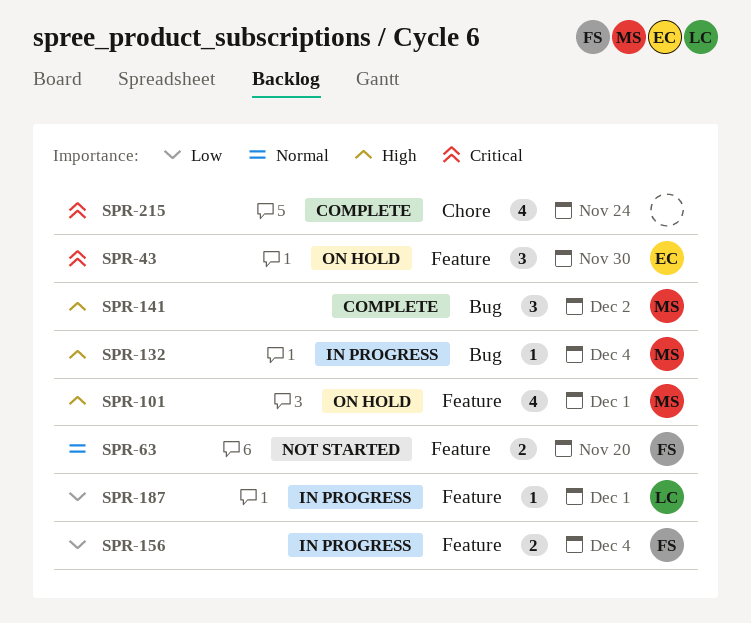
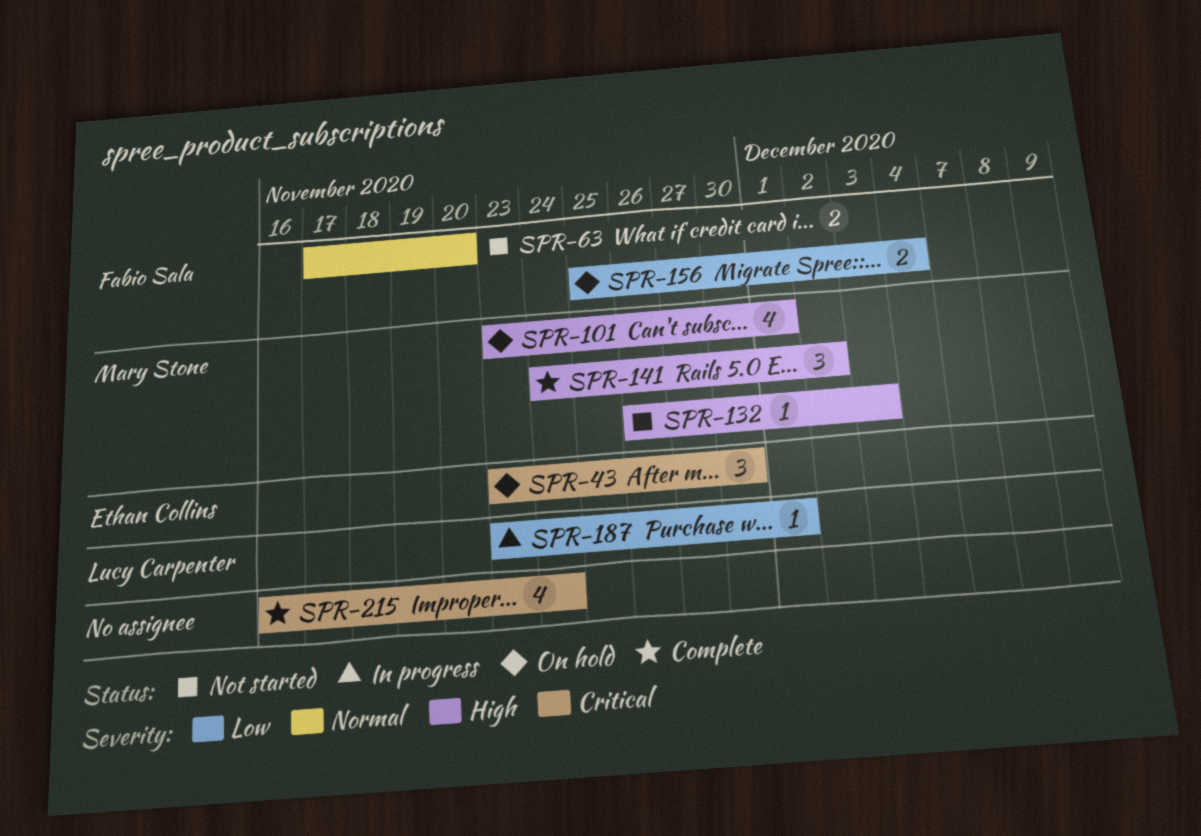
SPR-132, status: In progress -> Not started
SPR-132, due: Dec 4 -> Dec 3
SPR-156, status: In progress -> On hold

